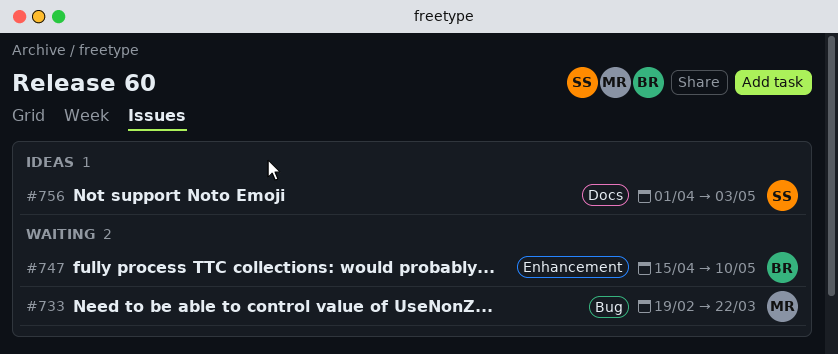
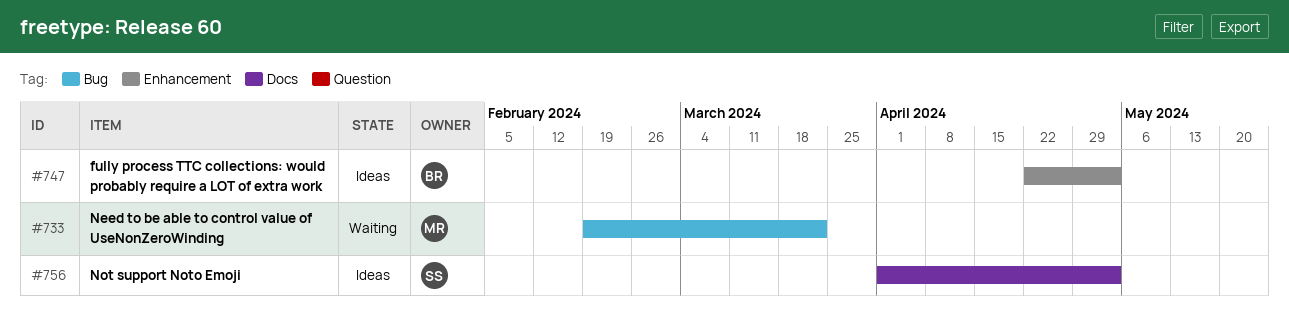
#747, status: Waiting -> Ideas
#747, start: Apr 15 -> Apr 22
#747, due: May 10 -> May 3

